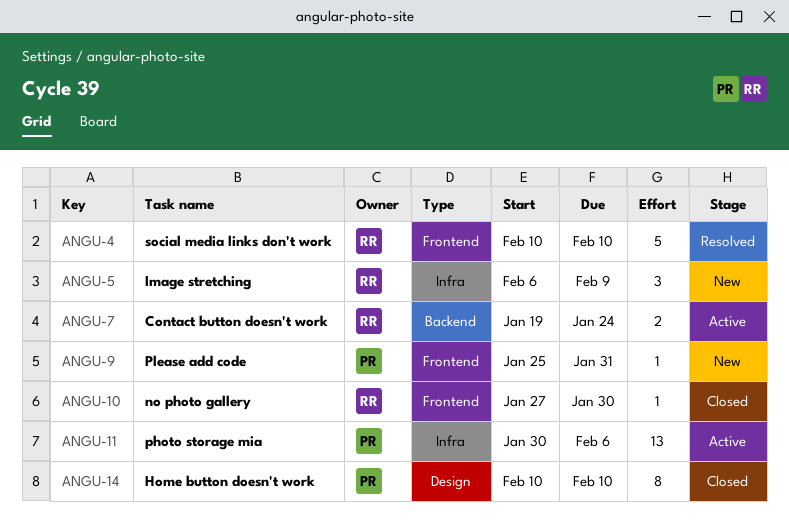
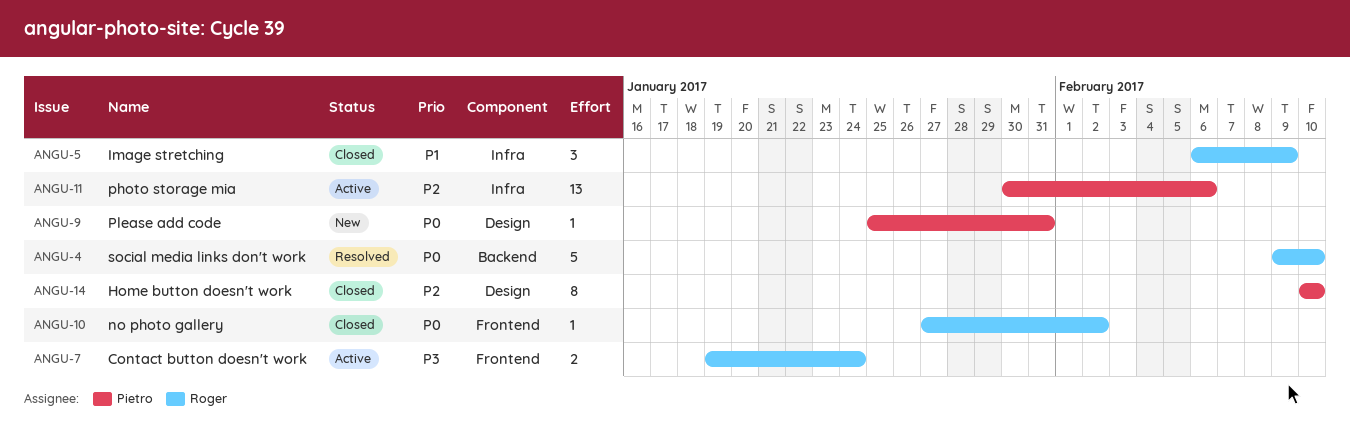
ANGU-4, label: Frontend -> Backend
ANGU-4, start: Feb 10 -> Feb 9
ANGU-5, status: New -> Closed
ANGU-7, label: Backend -> Frontend
ANGU-9, label: Frontend -> Design
ANGU-10, due: Jan 30 -> Feb 2

